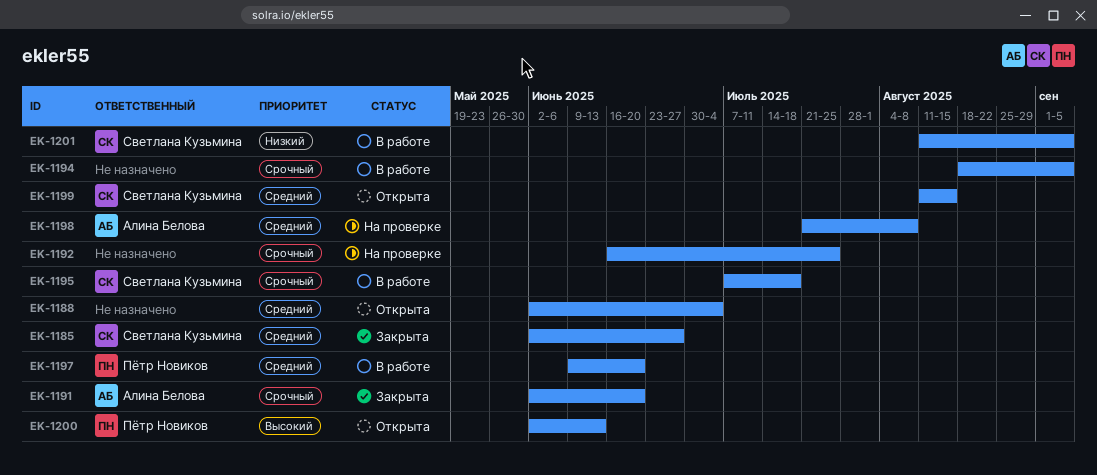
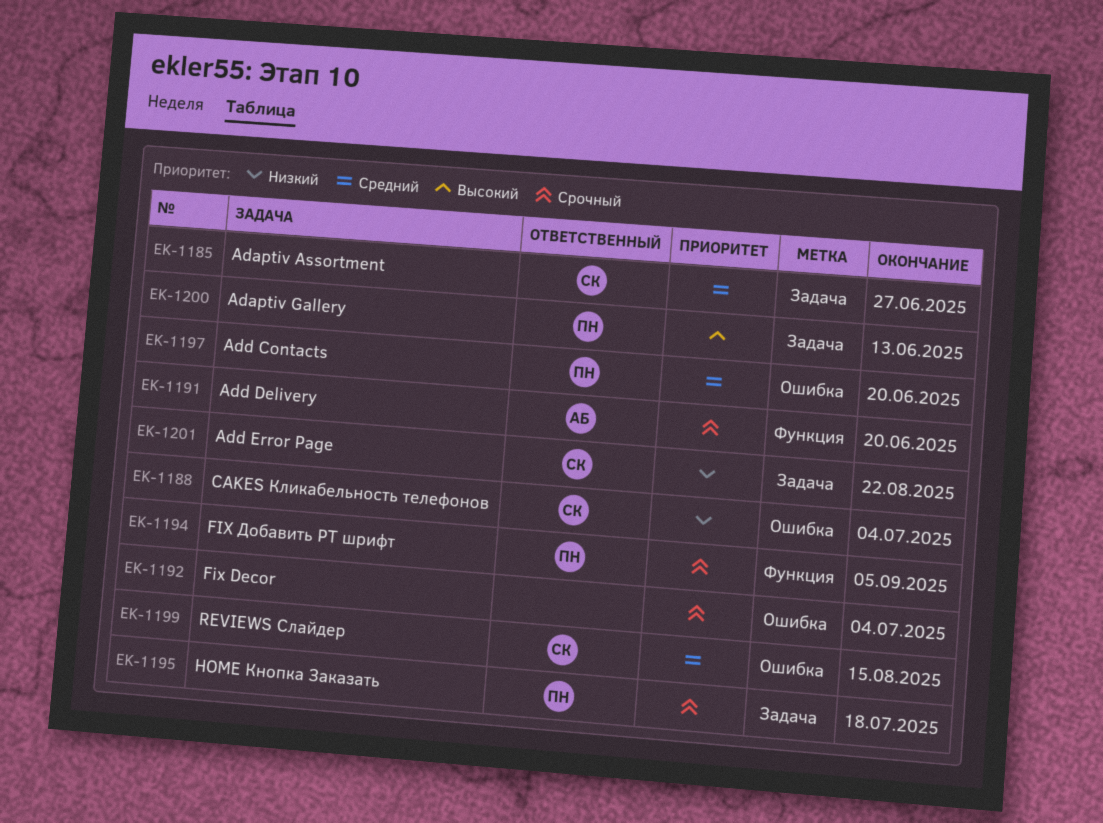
EK-1188, owner: none -> Светлана Кузьмина
EK-1188, priority: Средний -> Низкий
EK-1192, due: Jul 25 -> Jul 4
EK-1194, owner: none -> Пётр Новиков
EK-1195, owner: Светлана Кузьмина -> Пётр Новиков
EK-1198: present -> none
EK-1201, due: Sep 5 -> Aug 22

